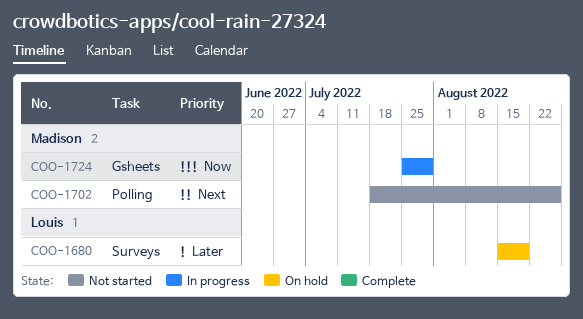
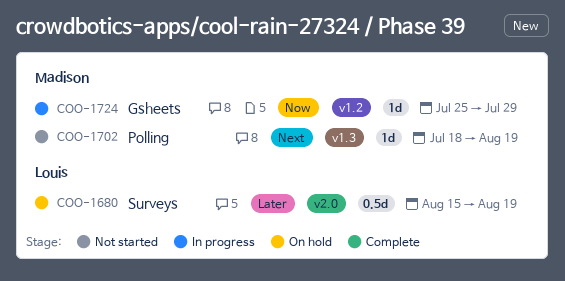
COO-1702, due: Aug 26 -> Aug 19

